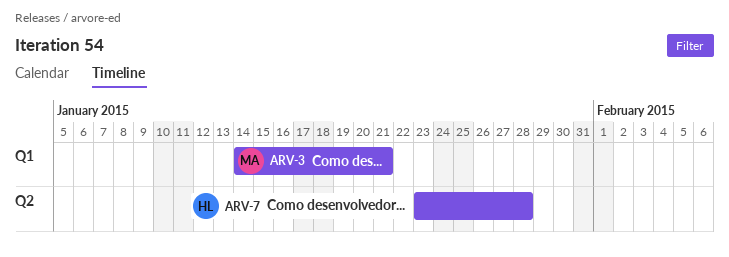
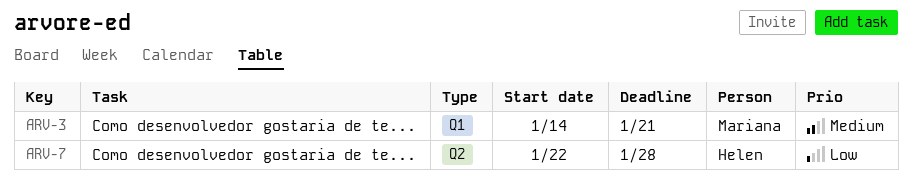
ARV-7, start: Jan 23 -> Jan 22

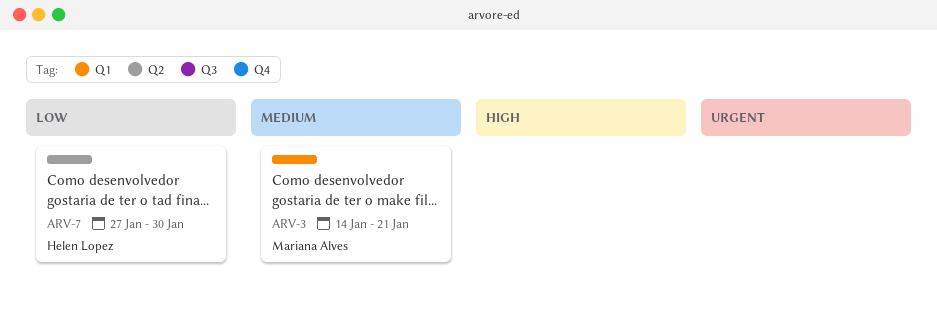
ARV-7, start: Jan 22 -> Jan 27
ARV-7, due: Jan 28 -> Jan 30

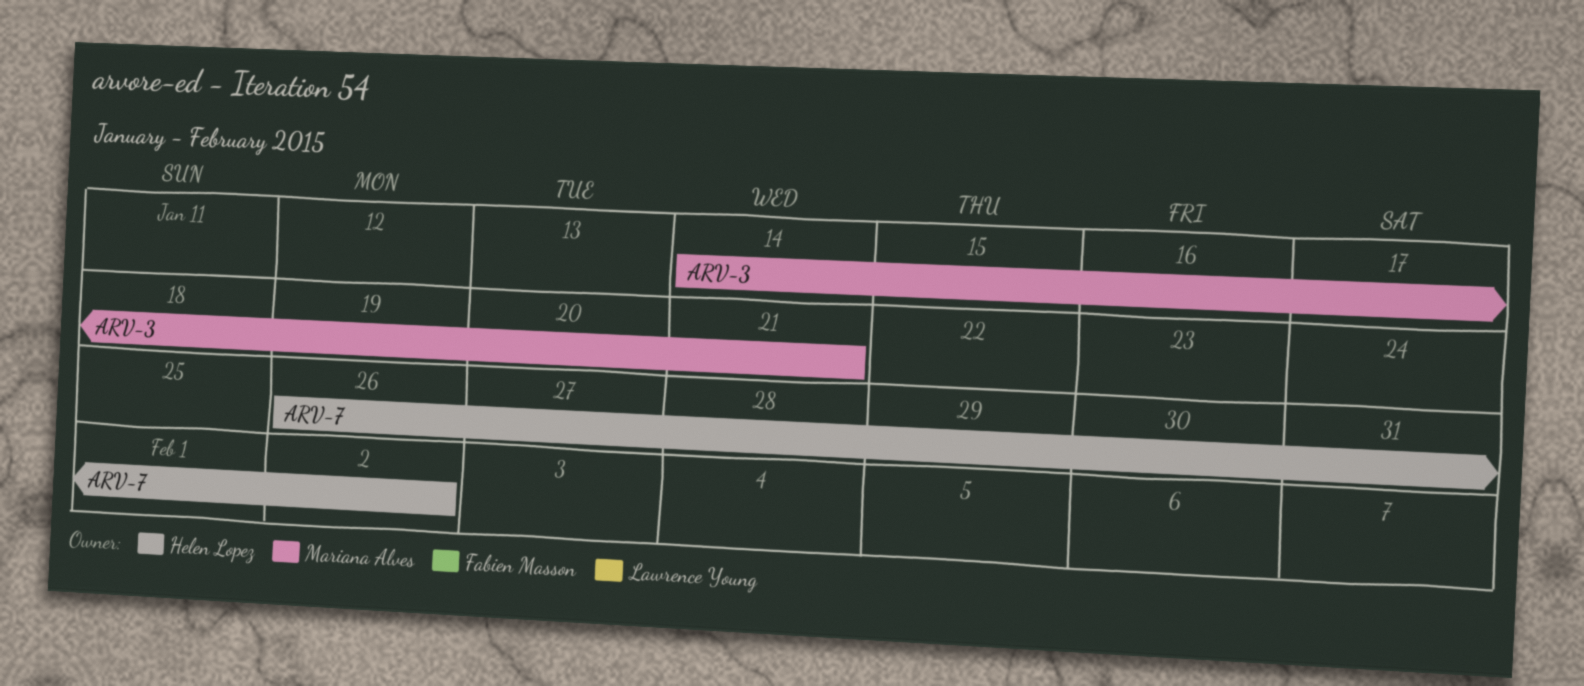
ARV-7, start: Jan 27 -> Jan 26
ARV-7, due: Jan 30 -> Feb 2

